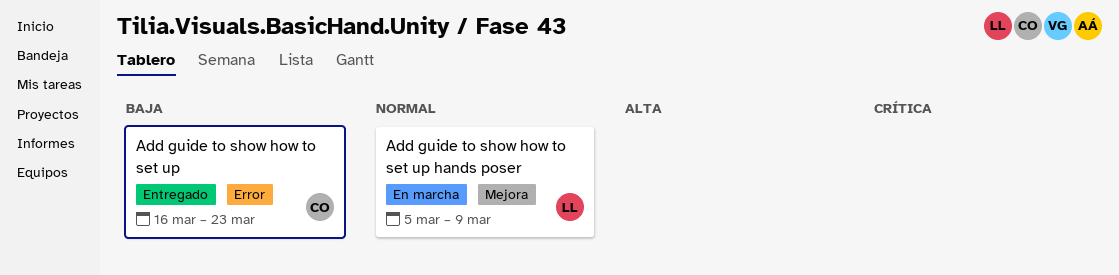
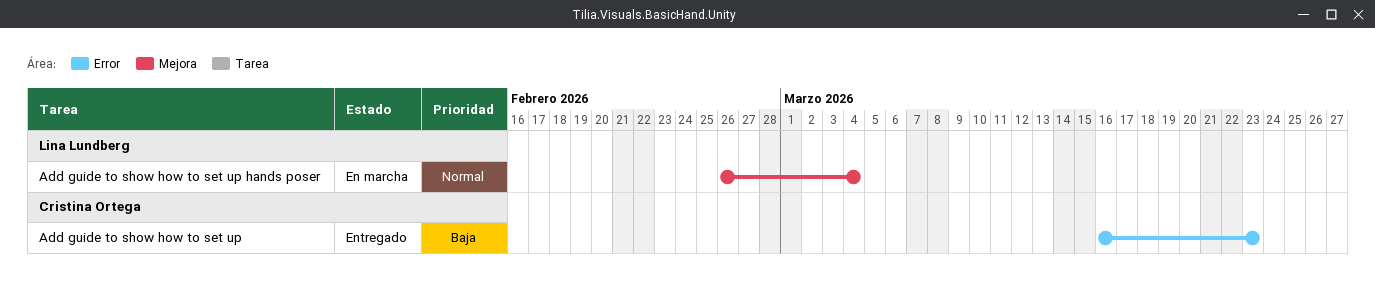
Add guide to show how to set up hands poser, start: Mar 5 -> Feb 26
Add guide to show how to set up hands poser, due: Mar 9 -> Mar 4

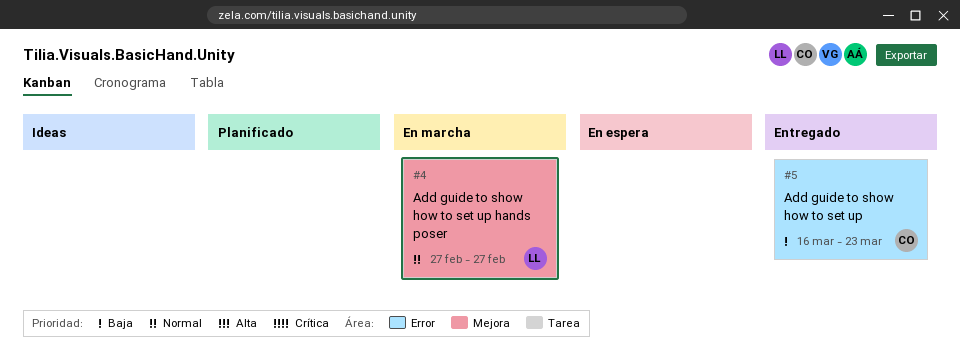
Add guide to show how to set up hands poser, start: Feb 26 -> Feb 27
Add guide to show how to set up hands poser, due: Mar 4 -> Feb 27

